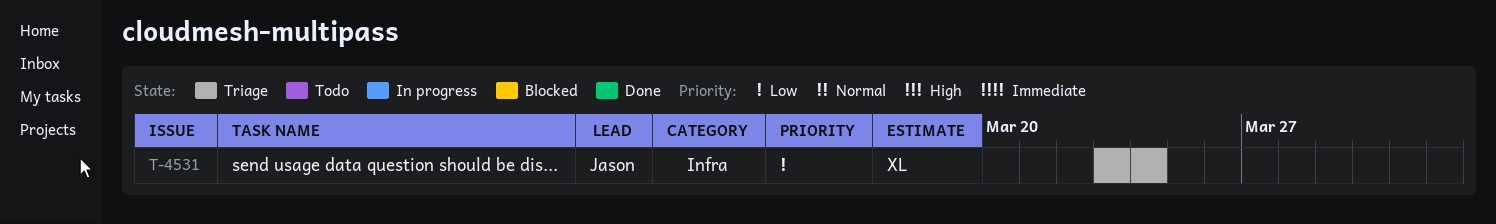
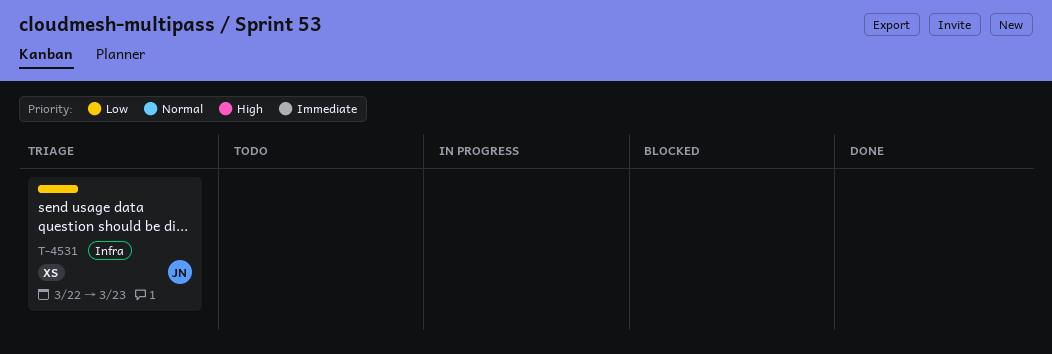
T-4531, estimate: XL -> XS
T-4531, start: Mar 23 -> Mar 22
T-4531, due: Mar 24 -> Mar 23

